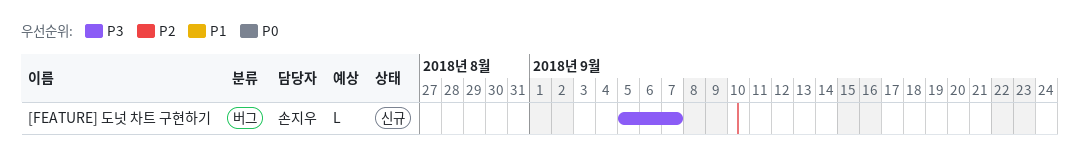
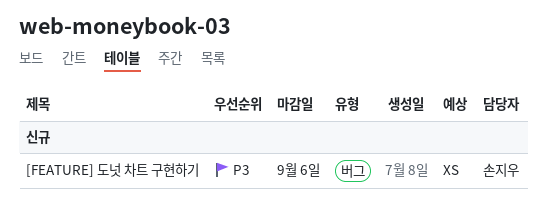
[FEATURE] 도넛 차트 구현하기, estimate: L -> XS
[FEATURE] 도넛 차트 구현하기, due: Sep 7 -> Sep 6

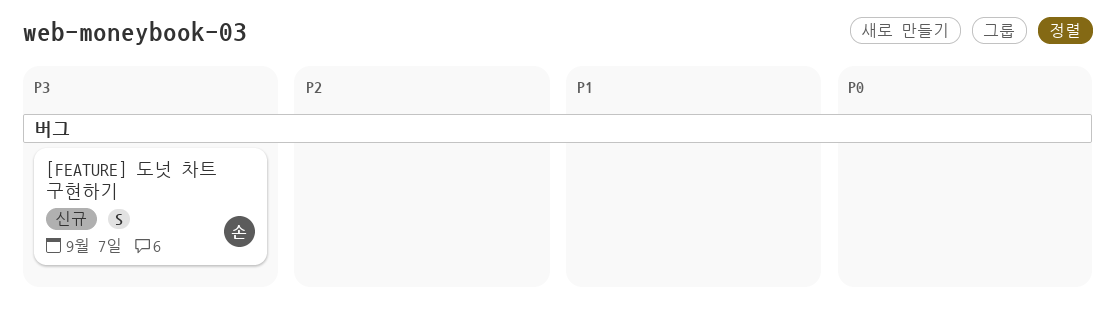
[FEATURE] 도넛 차트 구현하기, estimate: XS -> S
[FEATURE] 도넛 차트 구현하기, due: Sep 6 -> Sep 7

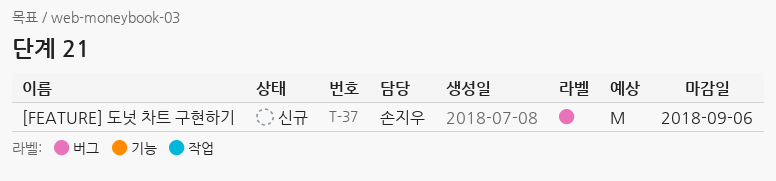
[FEATURE] 도넛 차트 구현하기, estimate: S -> M
[FEATURE] 도넛 차트 구현하기, due: Sep 7 -> Sep 6

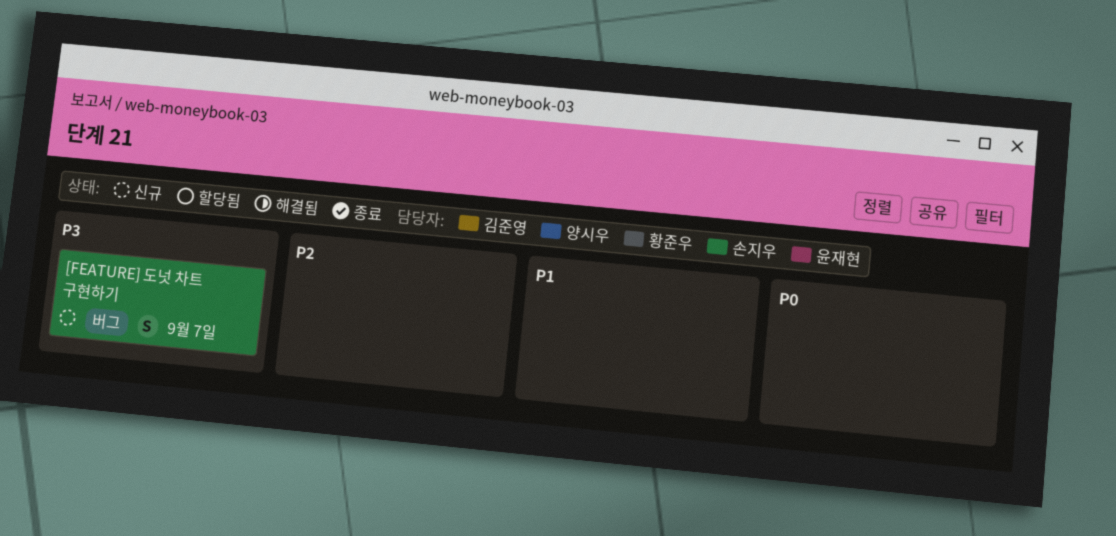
[FEATURE] 도넛 차트 구현하기, estimate: M -> S
[FEATURE] 도넛 차트 구현하기, due: Sep 6 -> Sep 7

